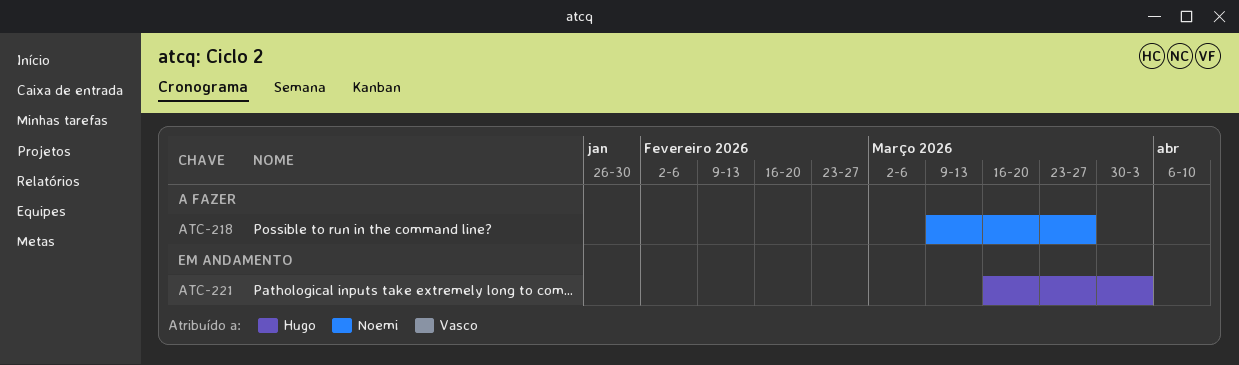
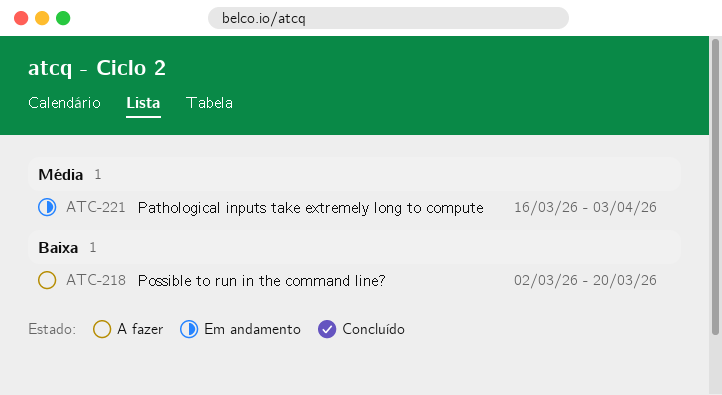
ATC-218, start: Mar 9 -> Mar 2
ATC-218, due: Mar 27 -> Mar 20

